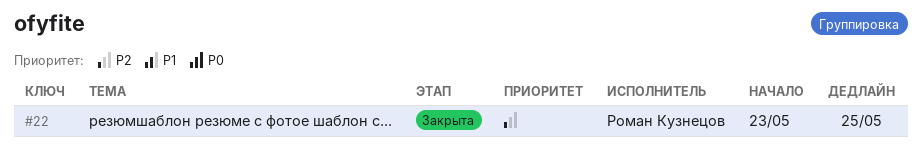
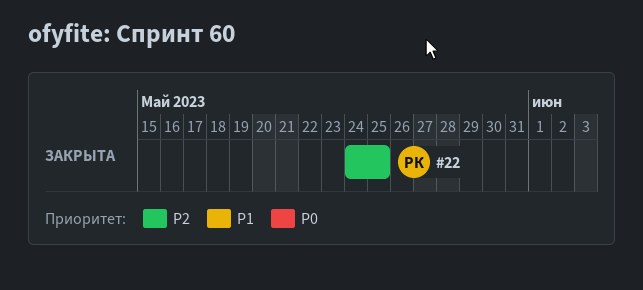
#22, start: May 23 -> May 24

